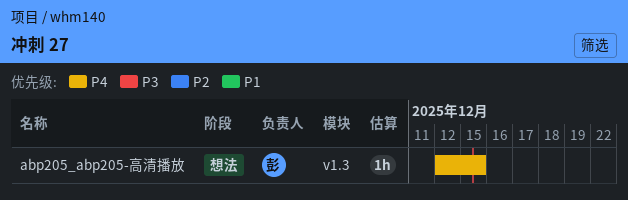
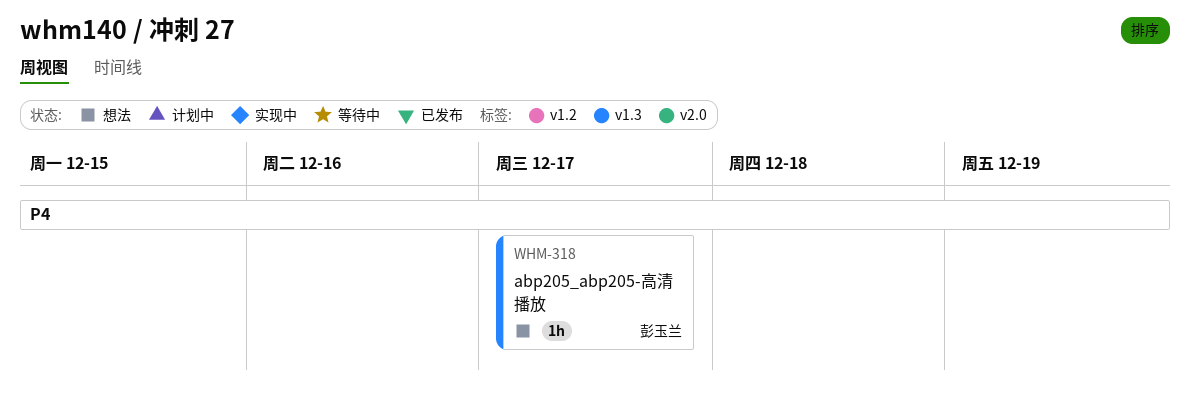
abp205_abp205-高清播放, due: Dec 15 -> Dec 17

